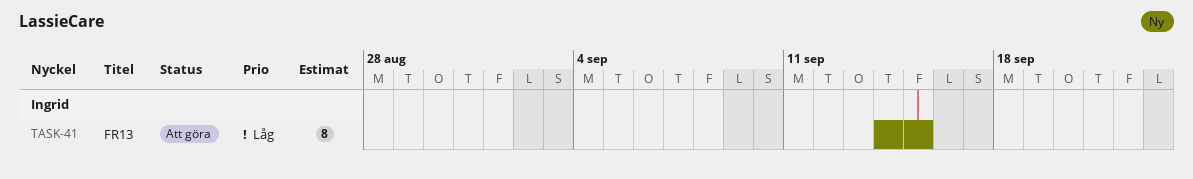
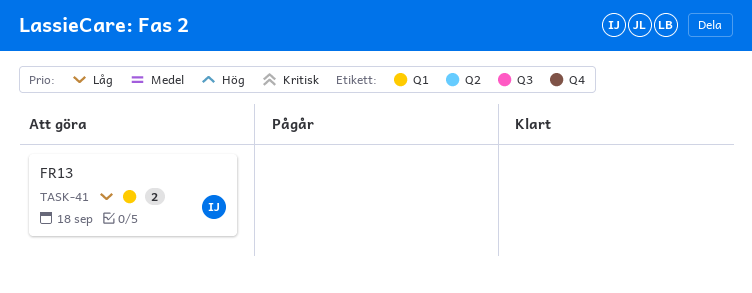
TASK-41, estimate: 8 -> 2
TASK-41, due: Sep 15 -> Sep 18

